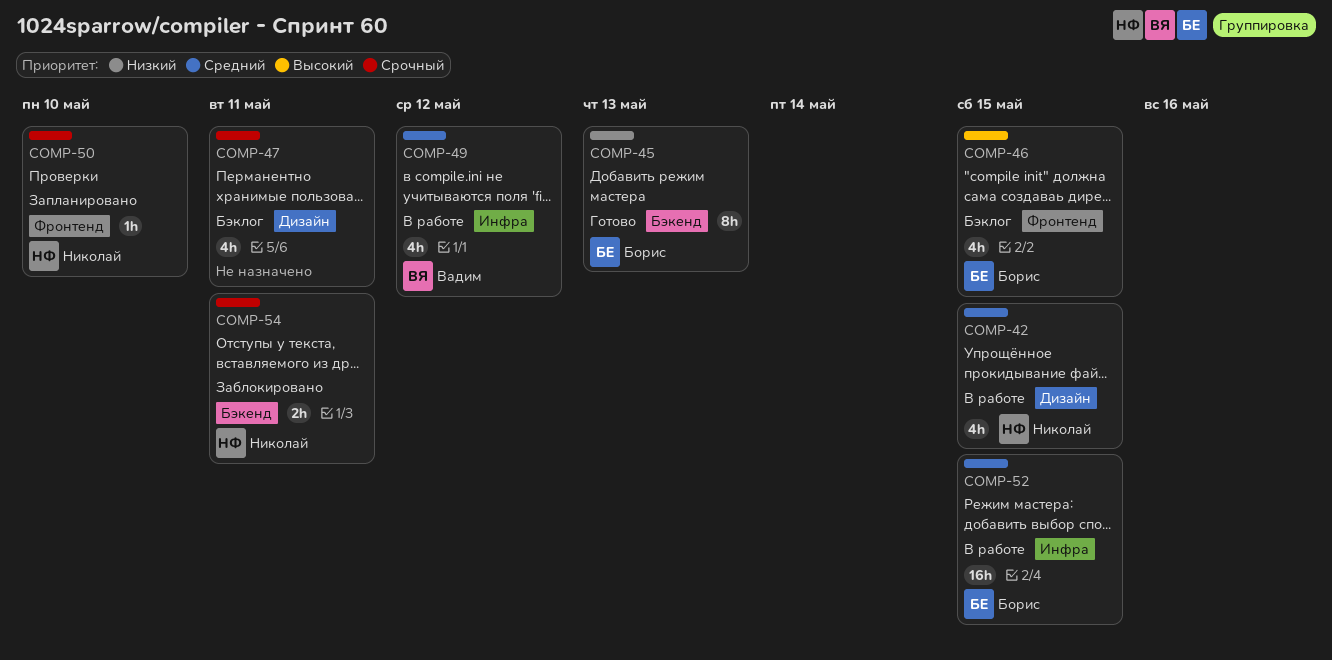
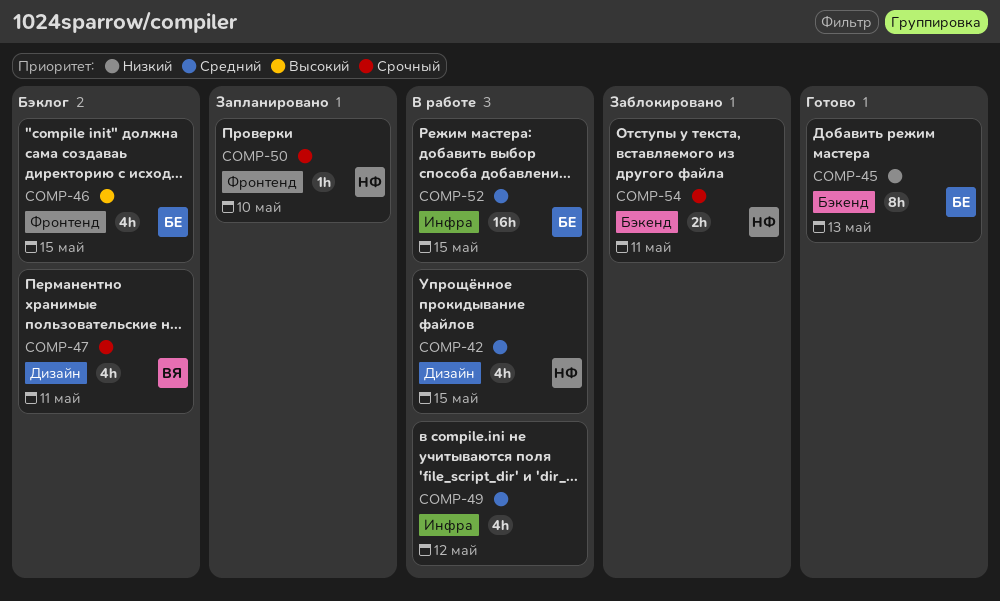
COMP-47, owner: none -> Вадим
COMP-49, owner: Вадим -> none

